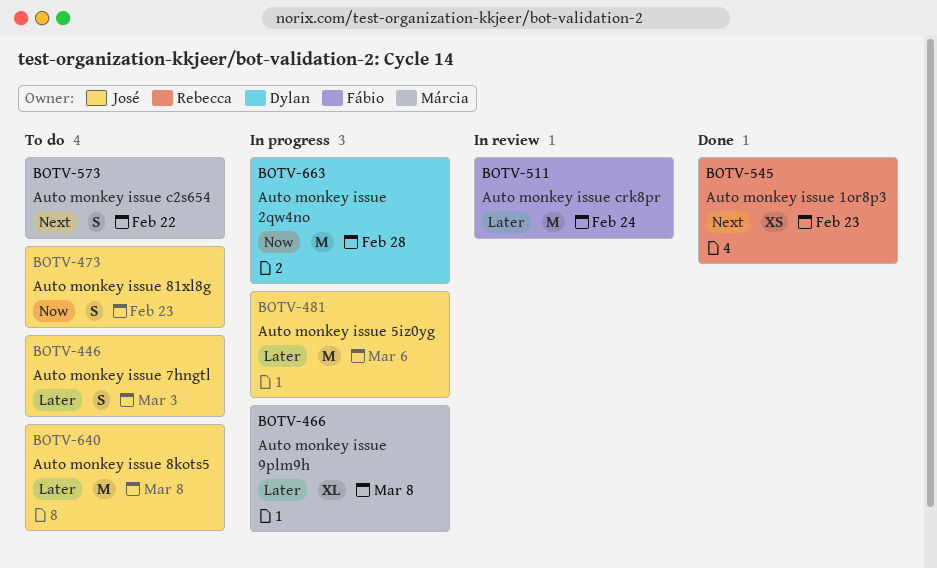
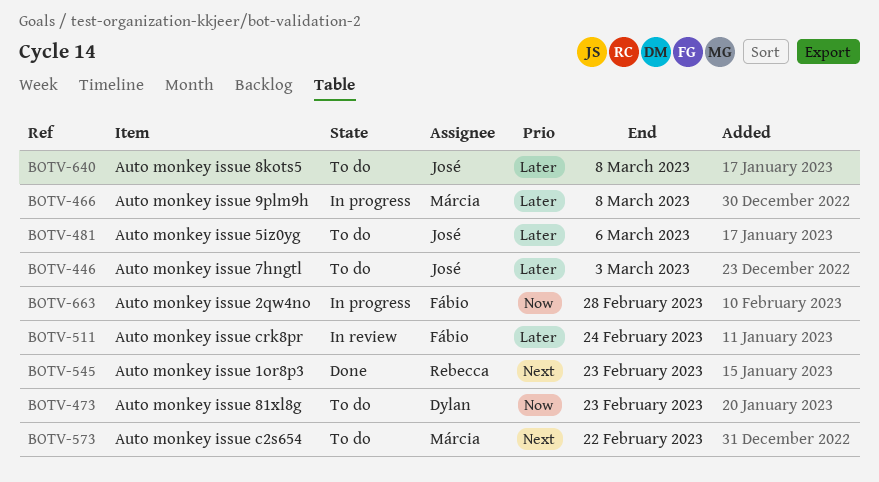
BOTV-473, owner: José -> Dylan
BOTV-481, status: In progress -> To do
BOTV-663, owner: Dylan -> Fábio

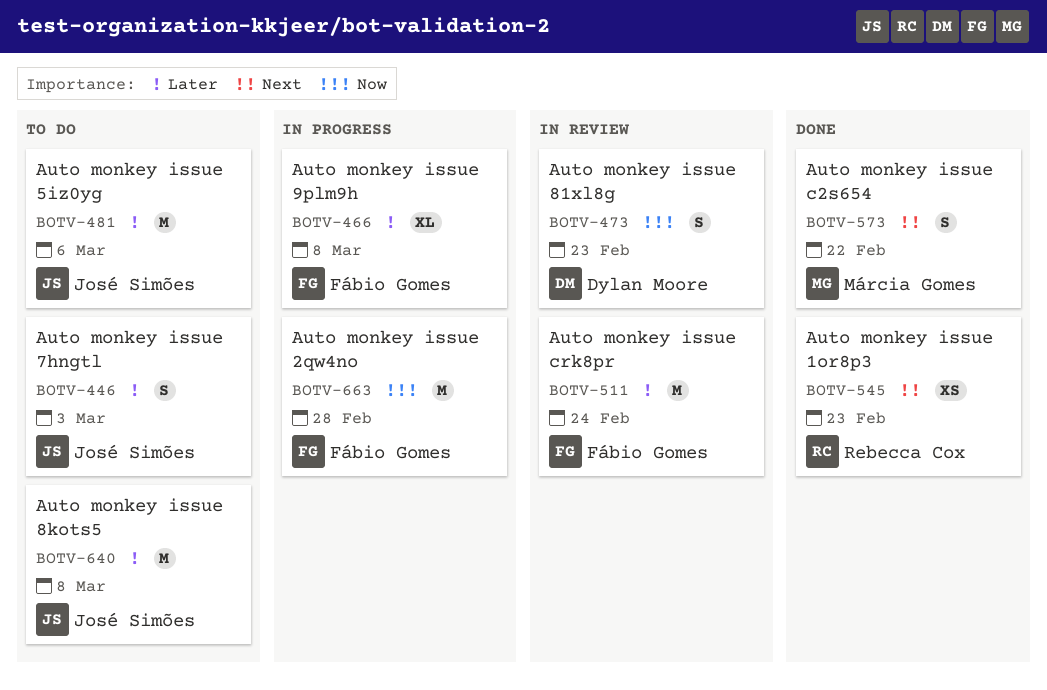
BOTV-466, owner: Márcia Gomes -> Fábio Gomes
BOTV-473, status: To do -> In review
BOTV-573, status: To do -> Done

